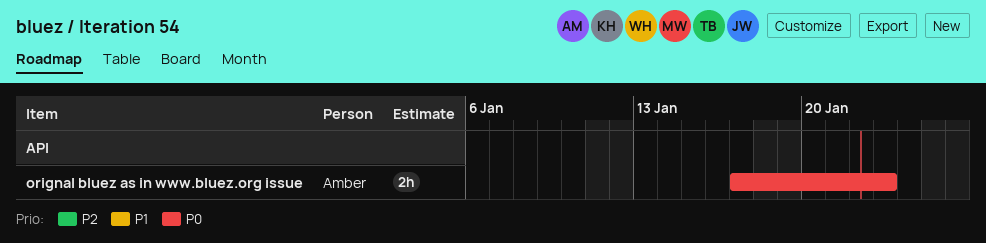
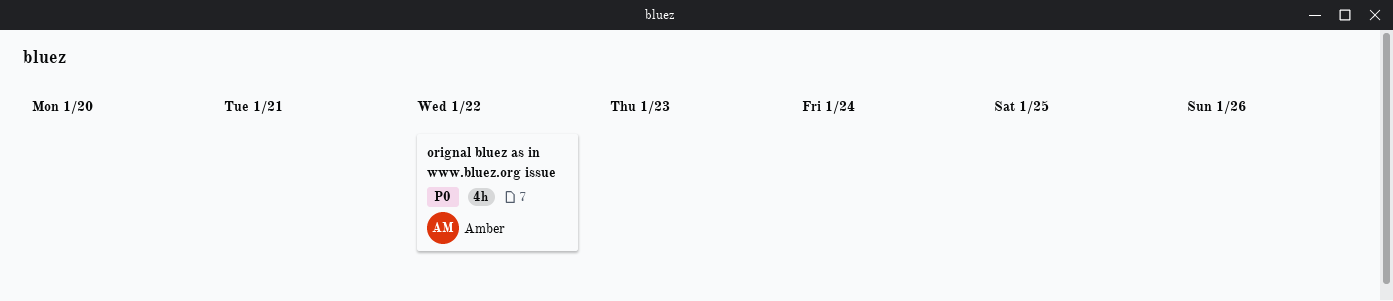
orignal bluez as in www.bluez.org issue, estimate: 2h -> 4h
orignal bluez as in www.bluez.org issue, due: Jan 23 -> Jan 22

